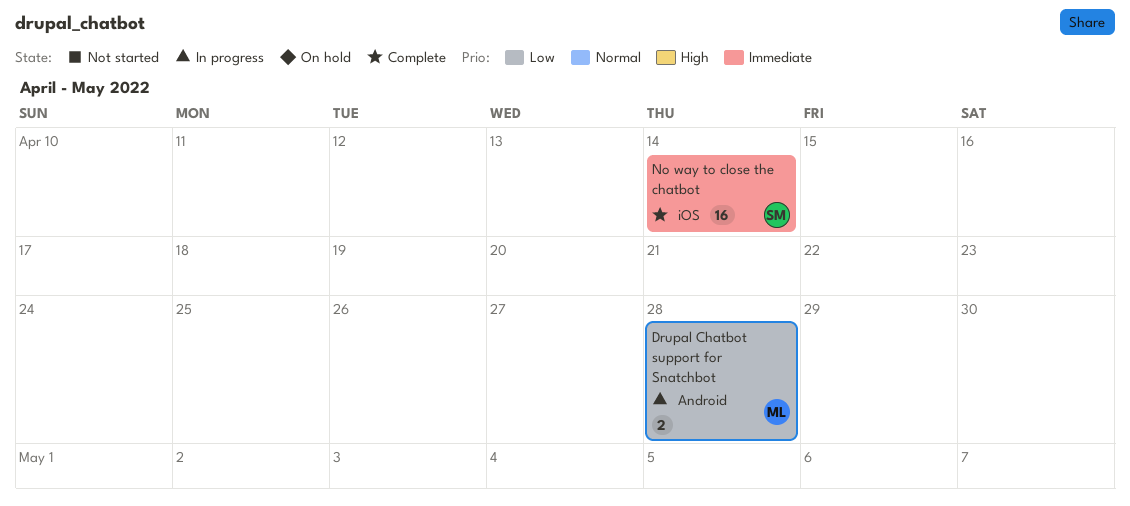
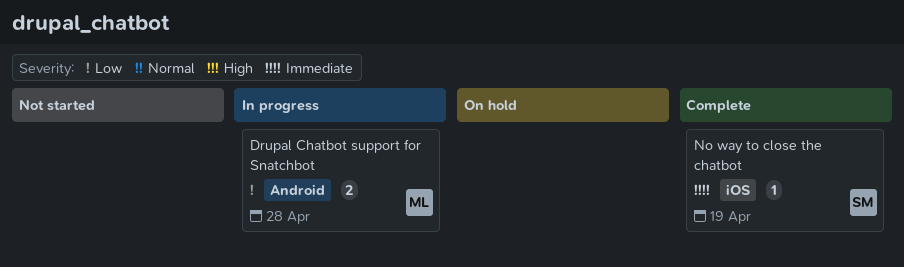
No way to close the chatbot, estimate: 16 -> 1
No way to close the chatbot, due: Apr 14 -> Apr 19

